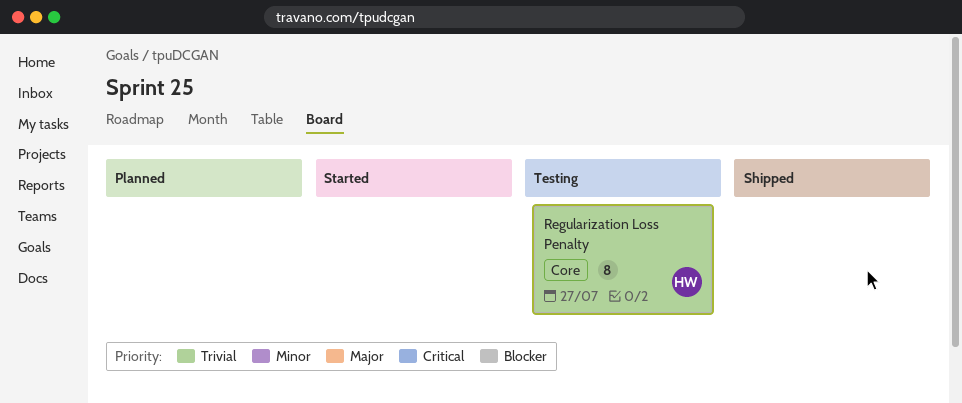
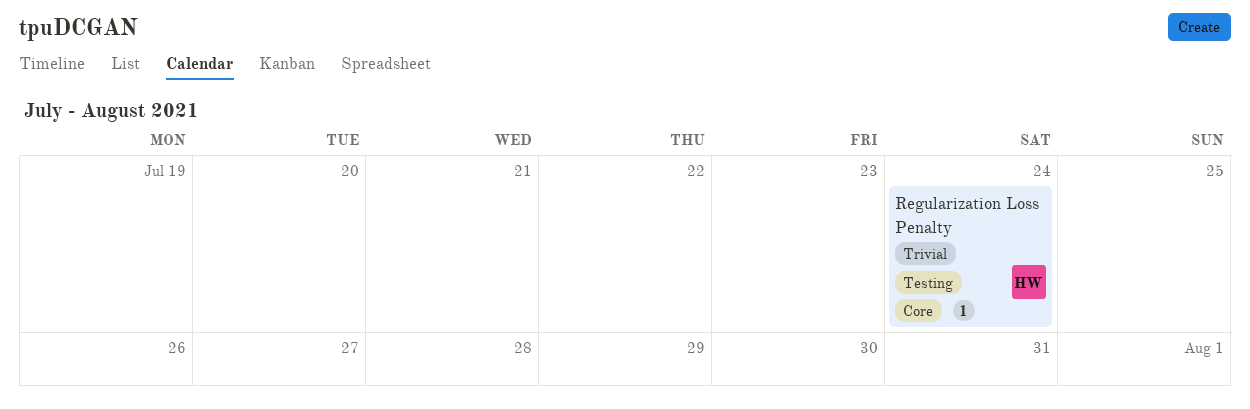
Regularization Loss Penalty, estimate: 8 -> 1
Regularization Loss Penalty, due: Jul 27 -> Jul 24

